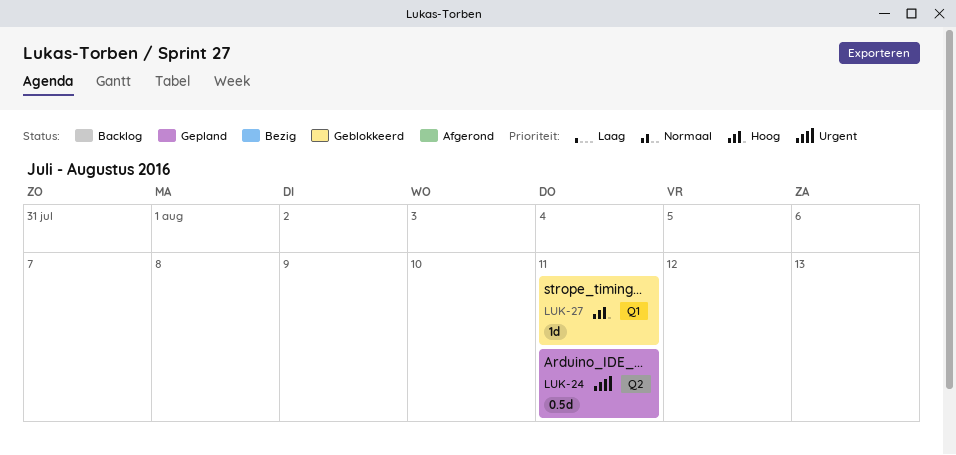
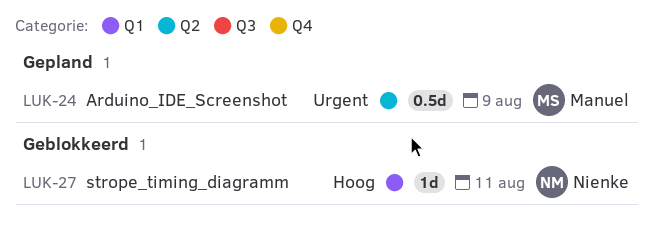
LUK-24, due: Aug 11 -> Aug 9

